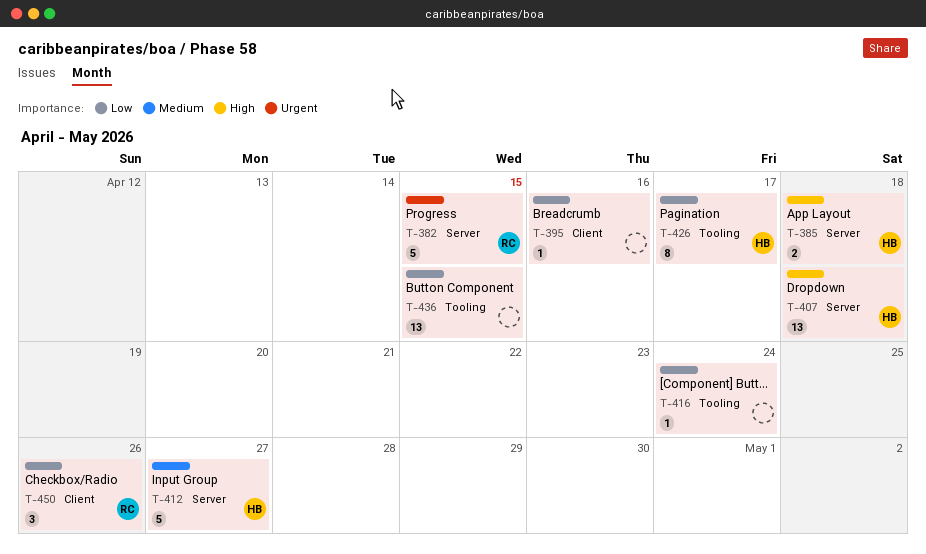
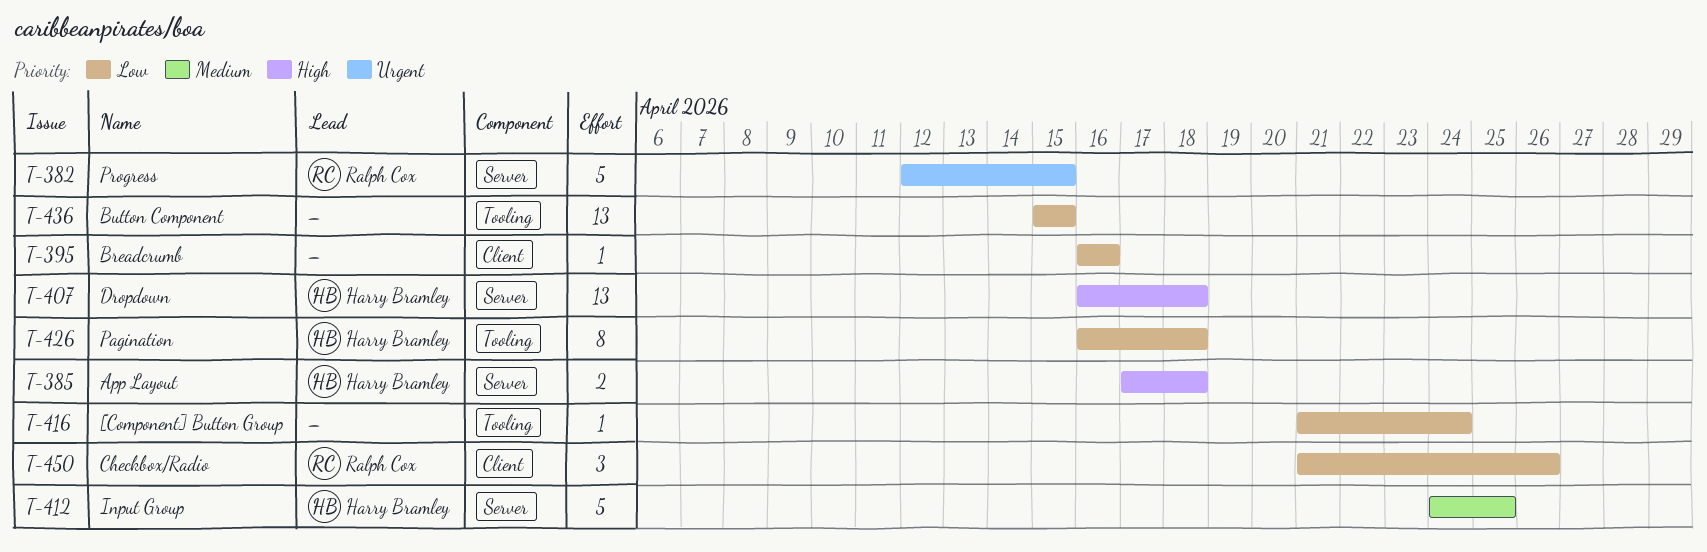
T-412, due: Apr 27 -> Apr 25
T-426, due: Apr 17 -> Apr 18

